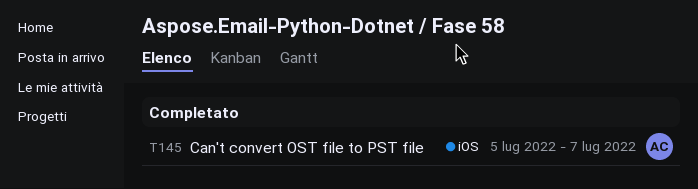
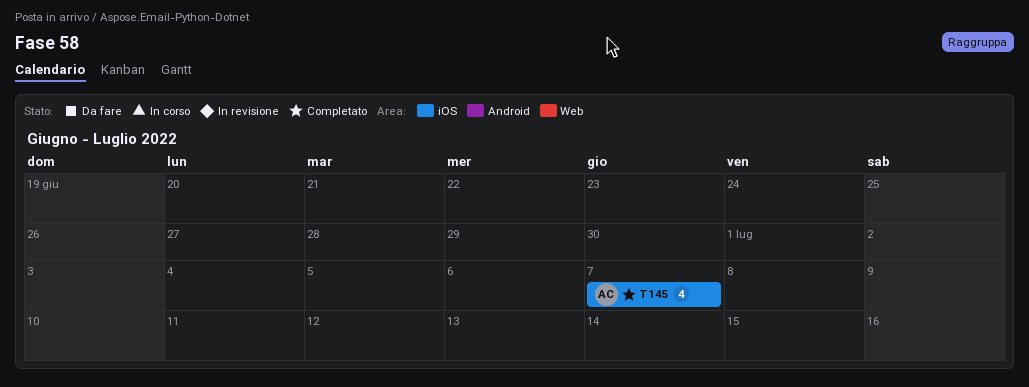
T145, start: Jul 5 -> Jul 7

